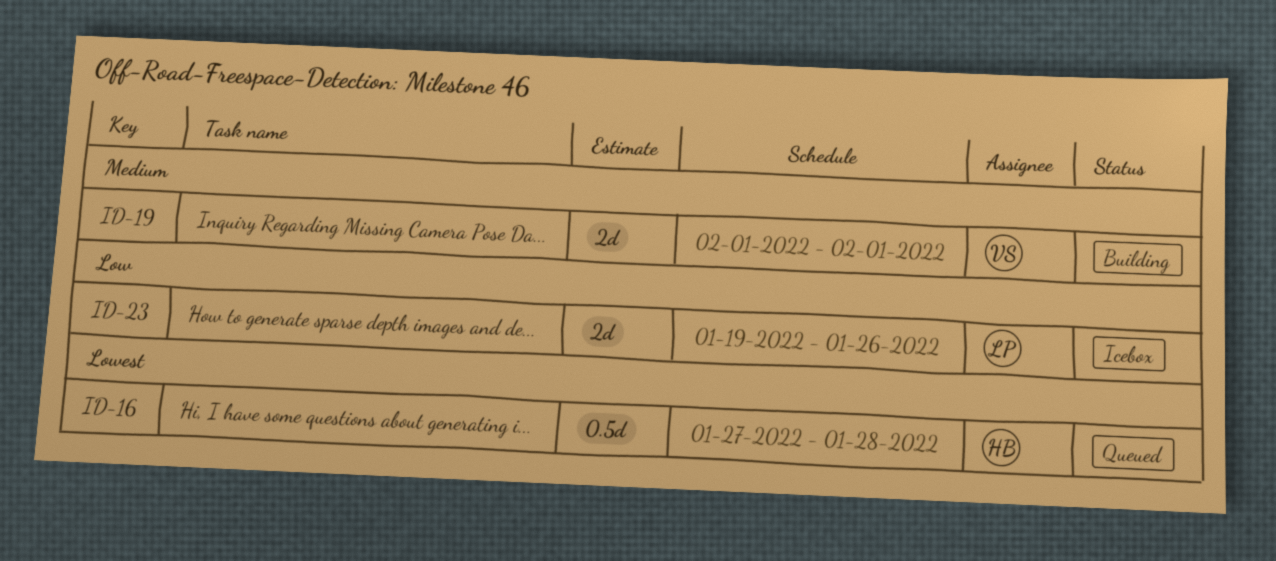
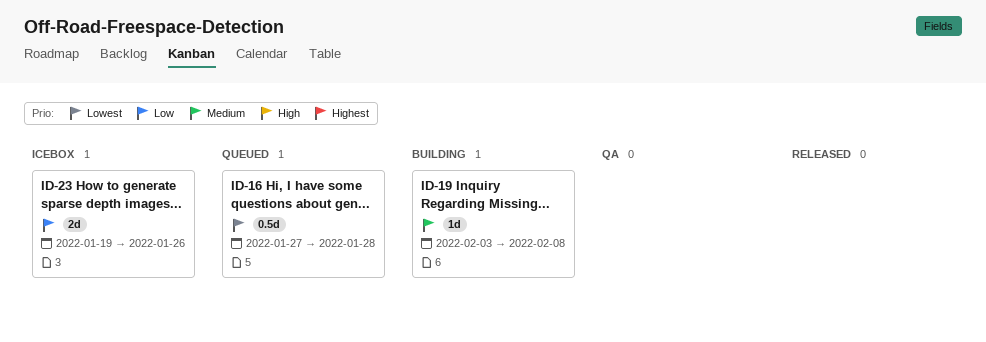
ID-19, estimate: 2d -> 1d
ID-19, start: Feb 1 -> Feb 3
ID-19, due: Feb 1 -> Feb 8

